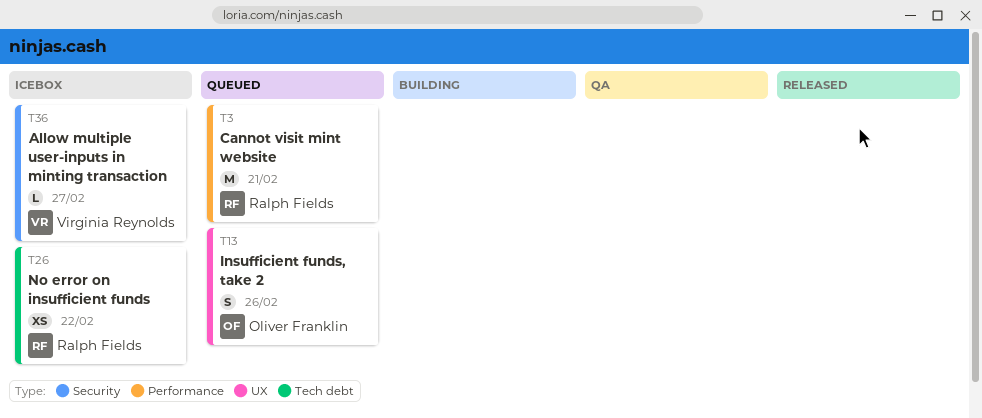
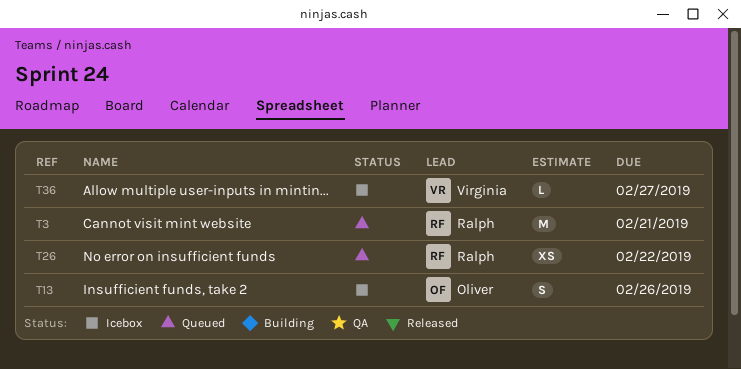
T13, status: Queued -> Icebox
T26, status: Icebox -> Queued

